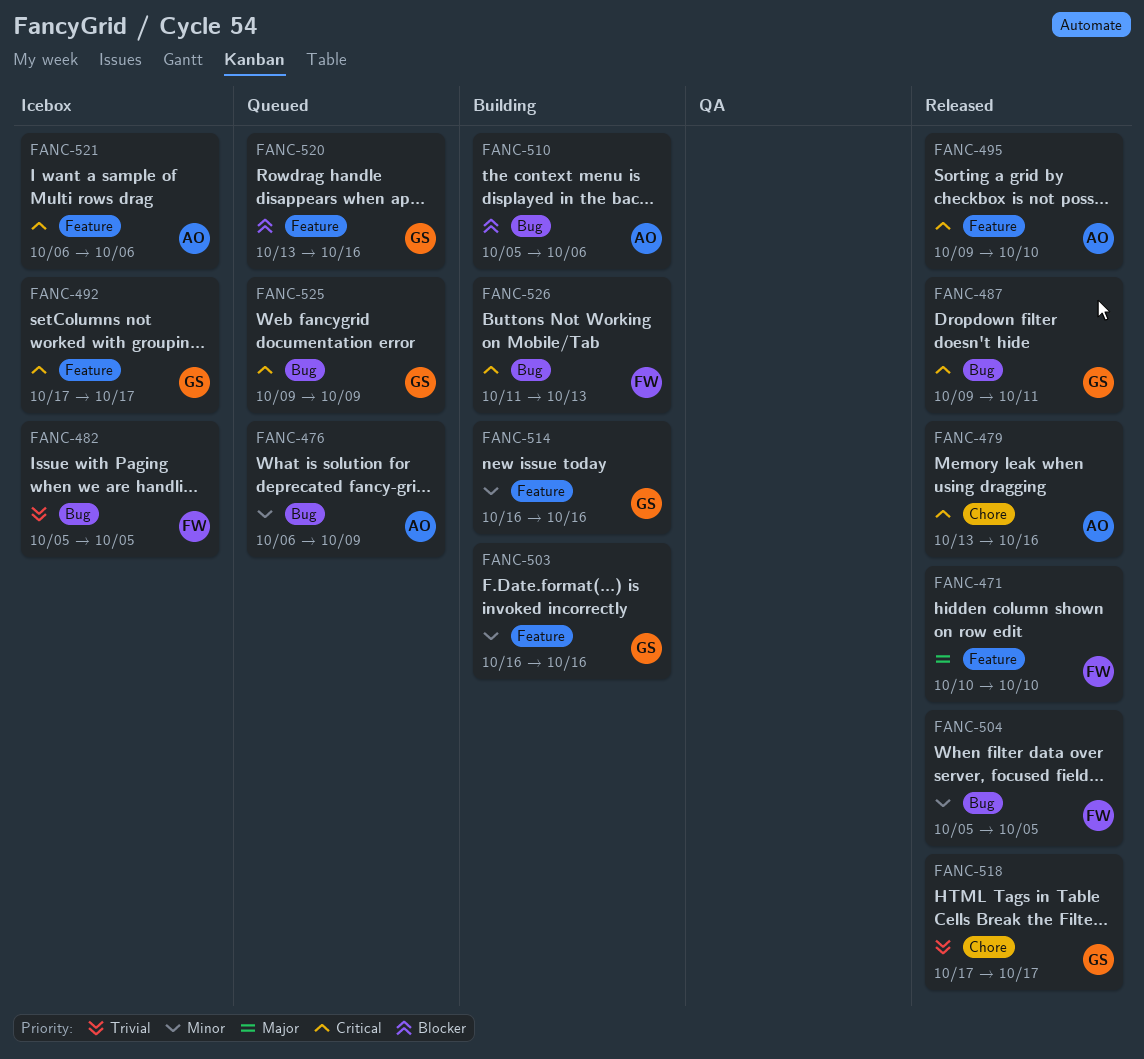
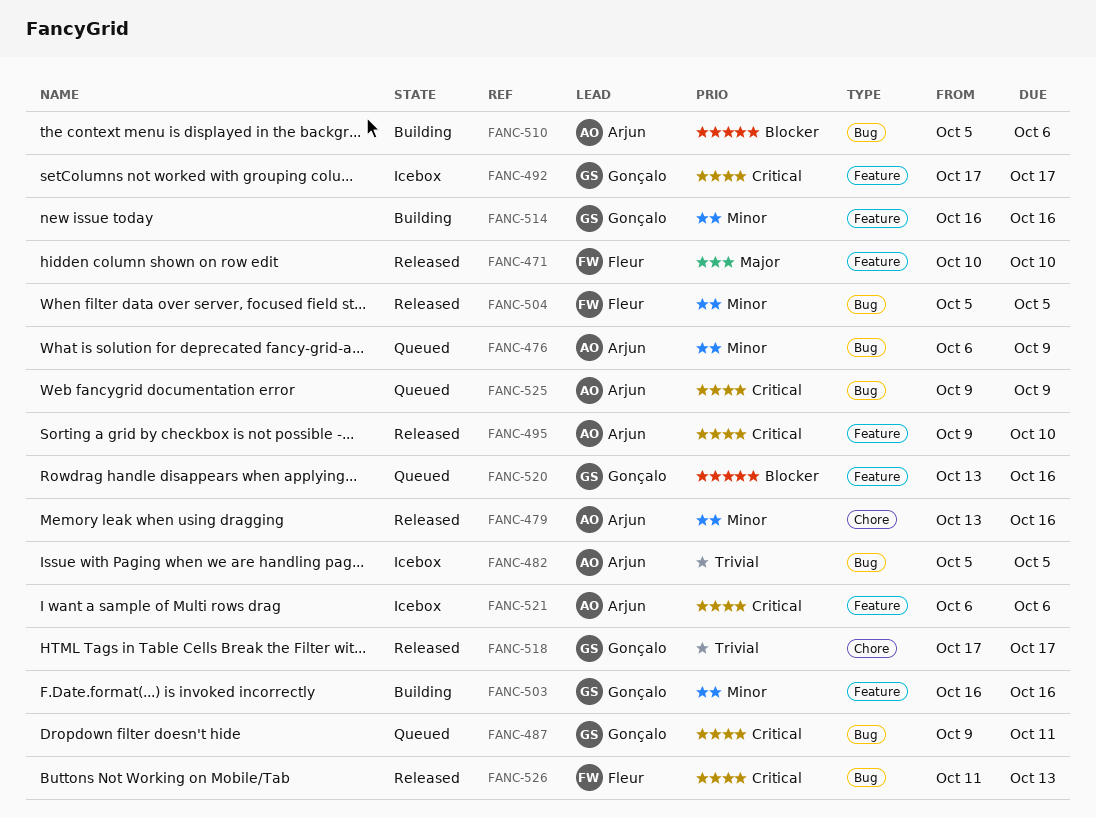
FANC-479, priority: Critical -> Minor
FANC-482, owner: Fleur -> Arjun
FANC-487, status: Released -> Queued
FANC-525, owner: Gonçalo -> Arjun
FANC-526, status: Building -> Released

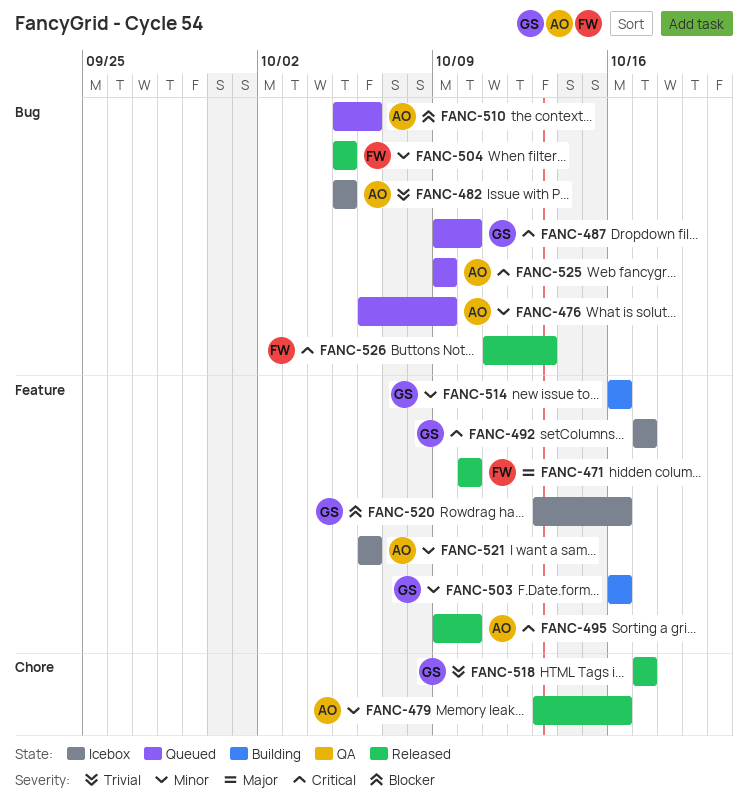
FANC-487, due: Oct 11 -> Oct 10
FANC-510, status: Building -> Queued
FANC-520, status: Queued -> Icebox
FANC-521, priority: Critical -> Minor

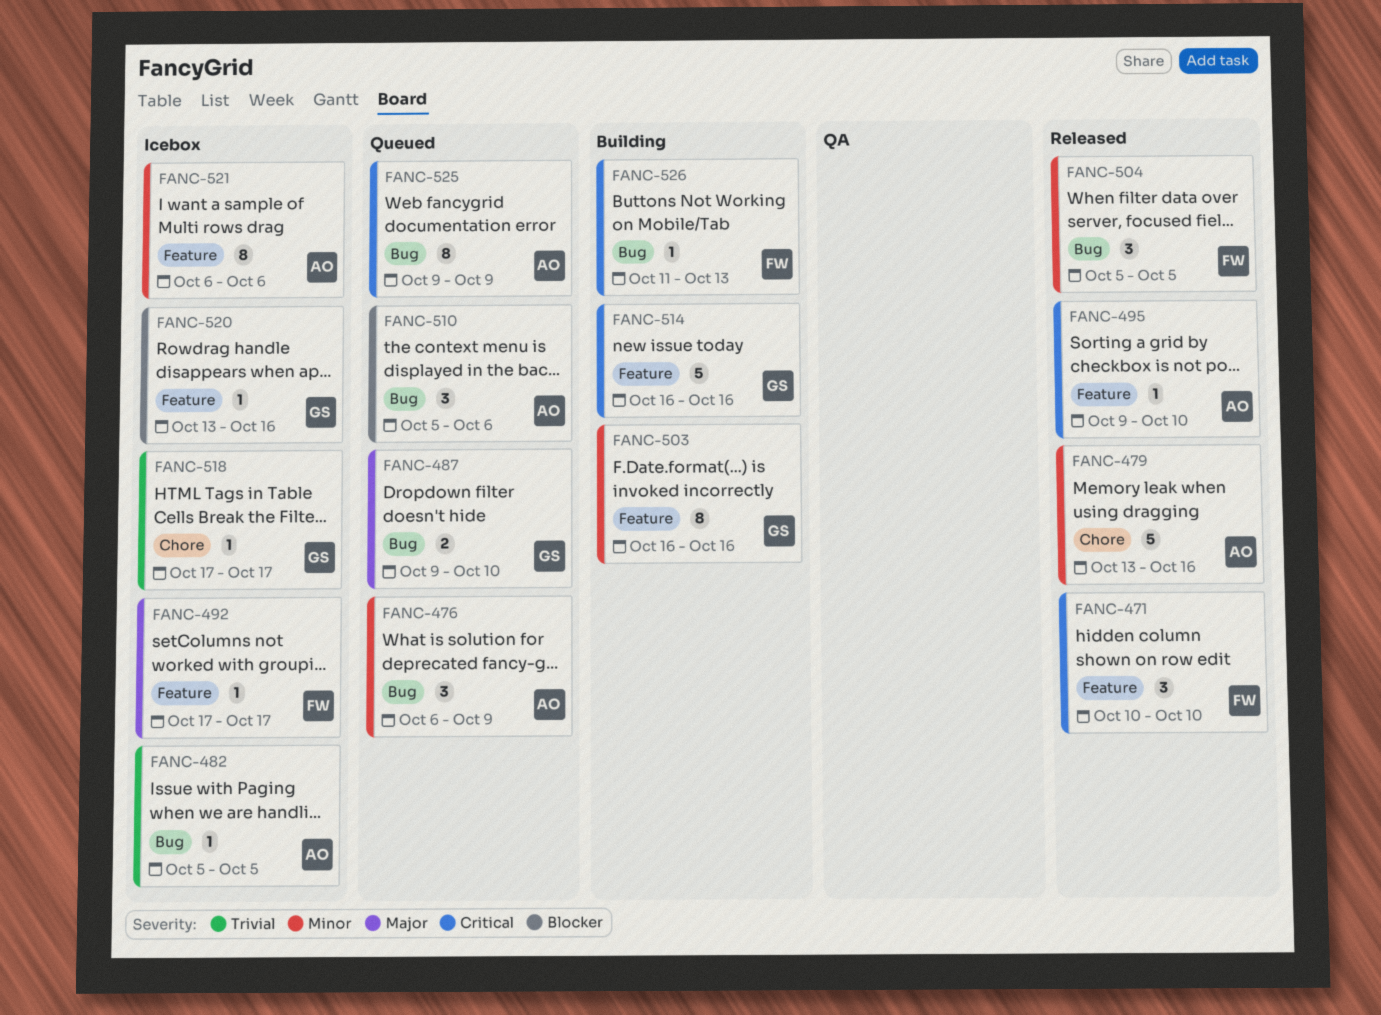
FANC-471, priority: Major -> Critical
FANC-487, priority: Critical -> Major
FANC-492, owner: GS -> FW
FANC-492, priority: Critical -> Major
FANC-514, priority: Minor -> Critical
FANC-518, status: Released -> Icebox
FANC-526, status: Released -> Building

